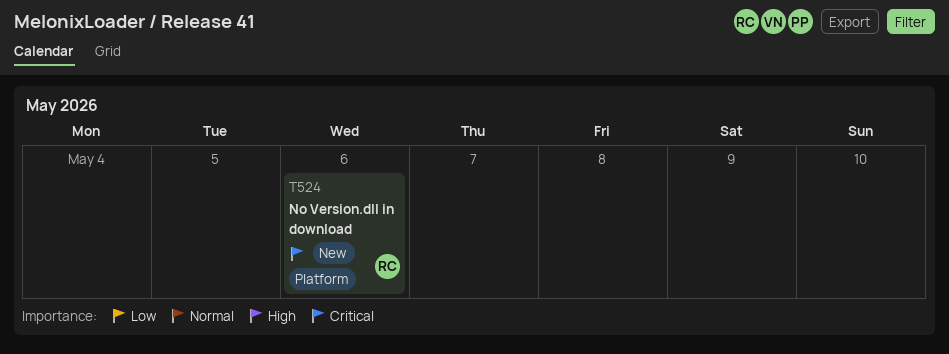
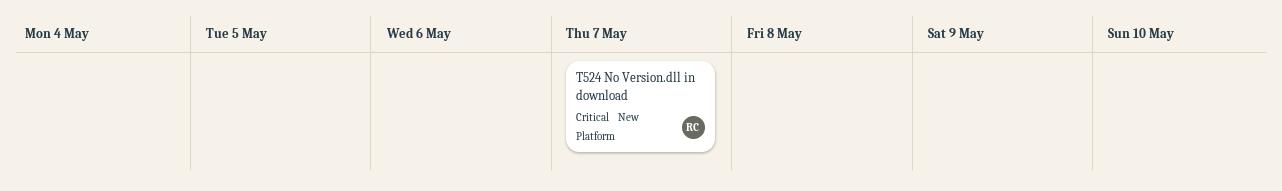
T524, due: May 6 -> May 7

